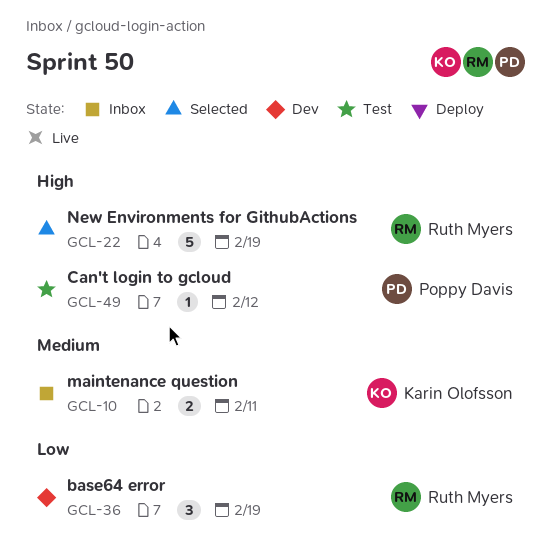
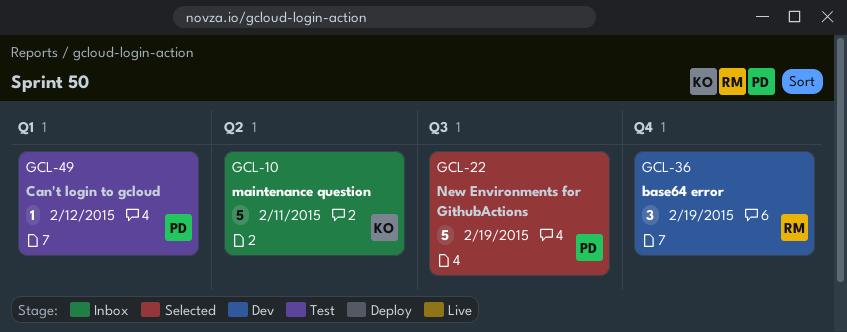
GCL-10, estimate: 2 -> 5
GCL-22, owner: Ruth Myers -> Poppy Davis

